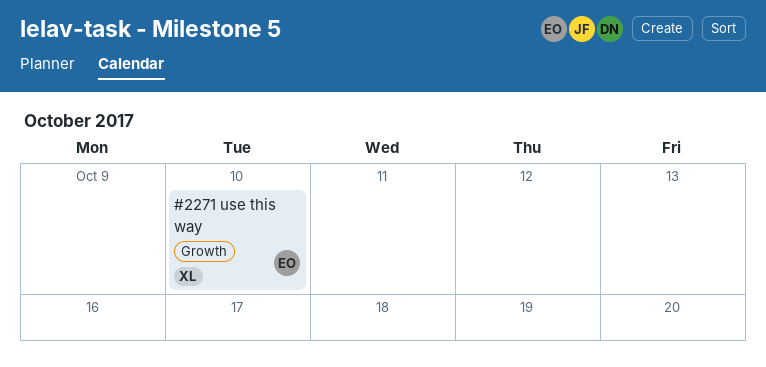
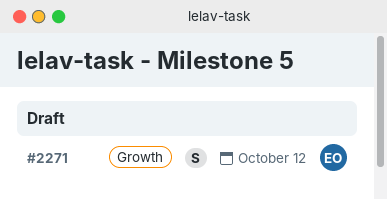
#2271, estimate: XL -> S
#2271, due: Oct 10 -> Oct 12

